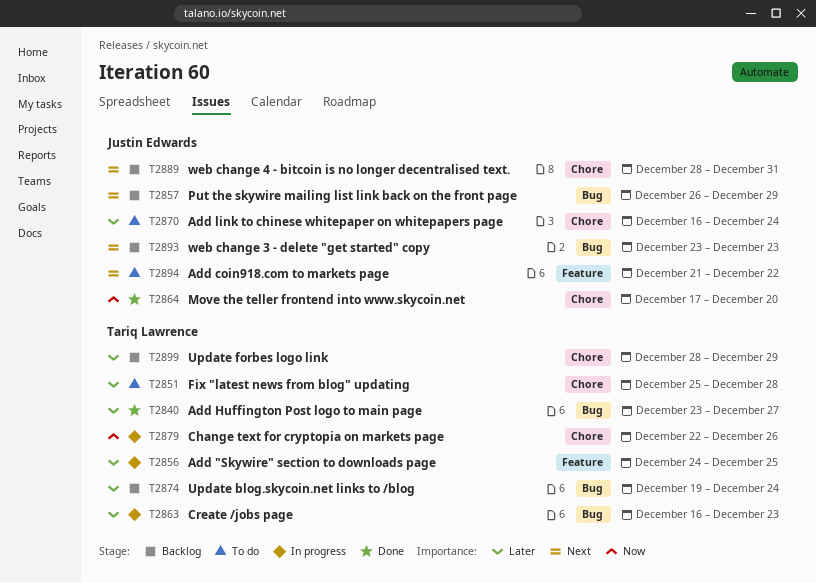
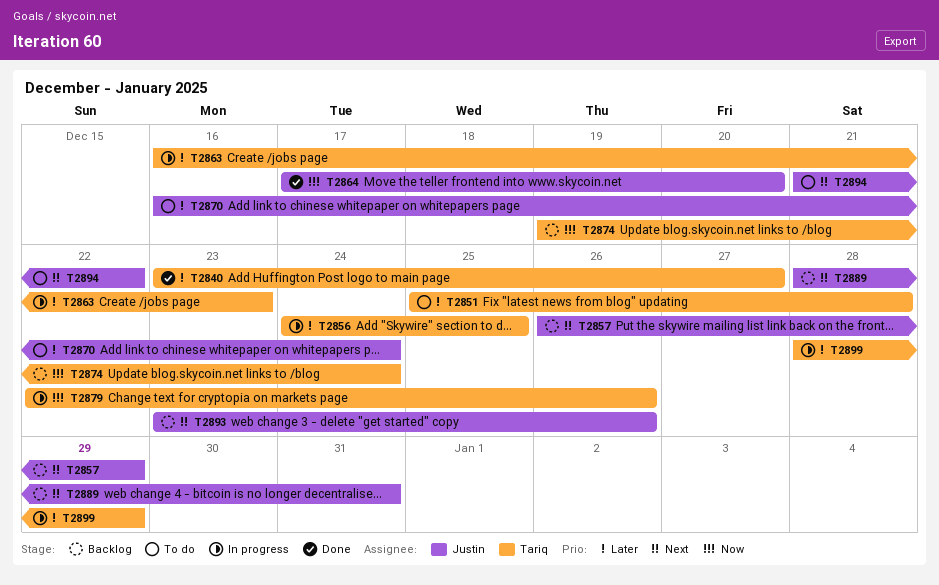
T2874, priority: Later -> Now
T2893, due: Dec 23 -> Dec 26
T2899, status: Backlog -> In progress

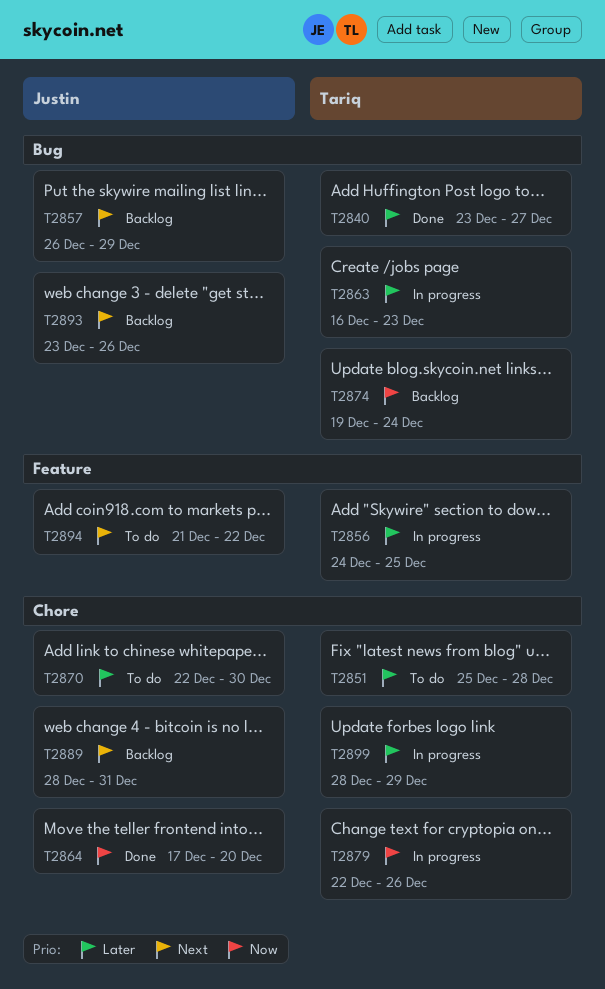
T2870, start: Dec 16 -> Dec 22
T2870, due: Dec 24 -> Dec 30

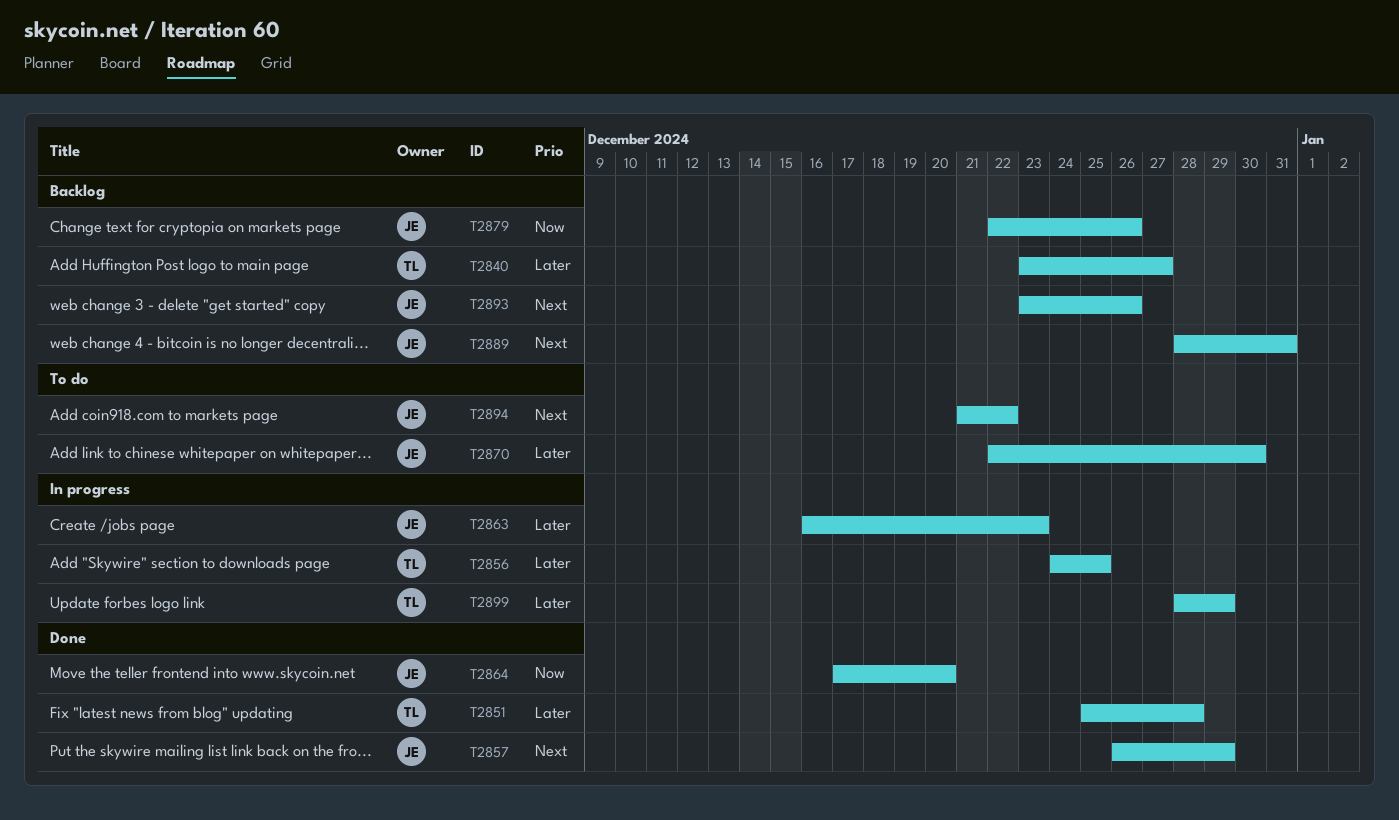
T2840, status: Done -> Backlog
T2851, status: To do -> Done
T2857, status: Backlog -> Done
T2863, owner: Tariq -> Justin
T2874: present -> none
T2879, status: In progress -> Backlog
T2879, owner: Tariq -> Justin

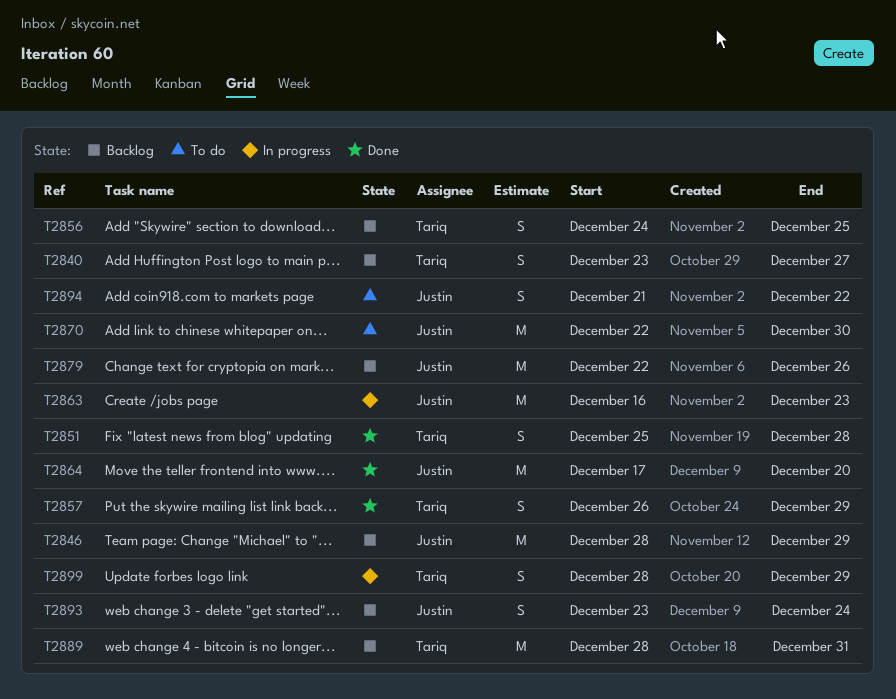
T2846: none -> present
T2856, status: In progress -> Backlog
T2857, owner: Justin -> Tariq
T2889, owner: Justin -> Tariq
T2893, due: Dec 26 -> Dec 24

